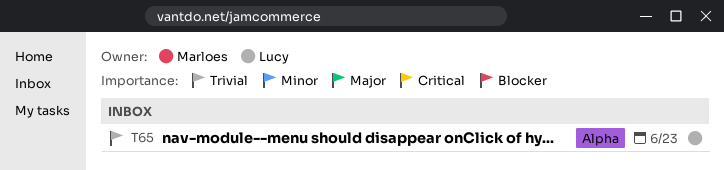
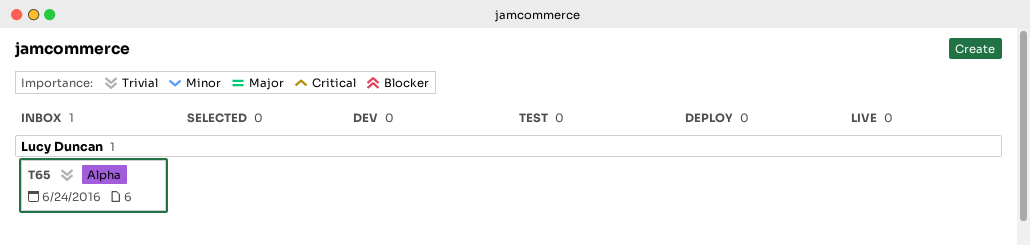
T65, due: Jun 23 -> Jun 24

